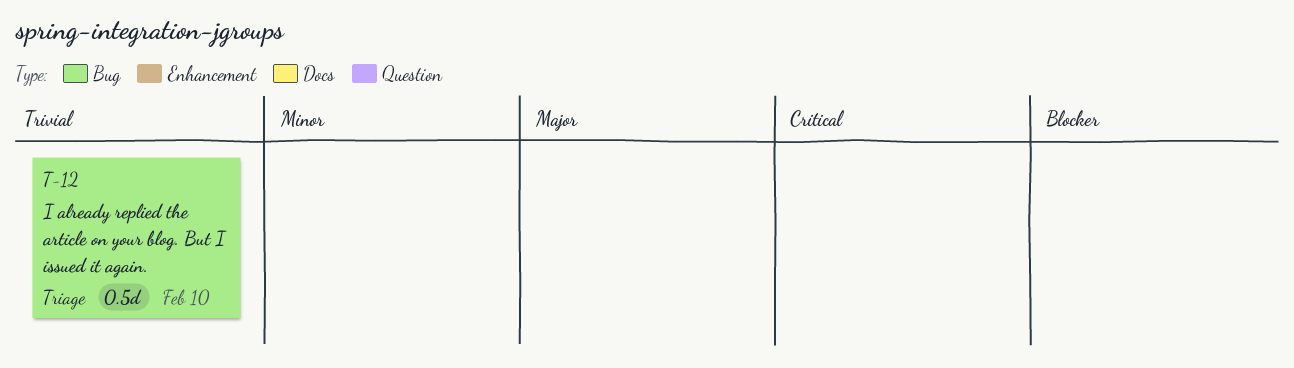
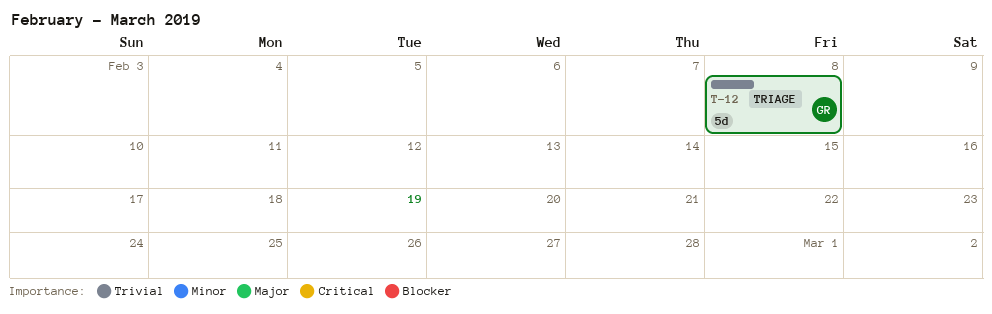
T-12, estimate: 0.5d -> 5d
T-12, due: Feb 10 -> Feb 8

